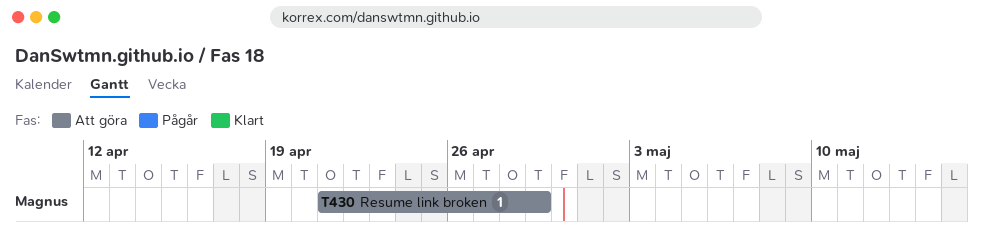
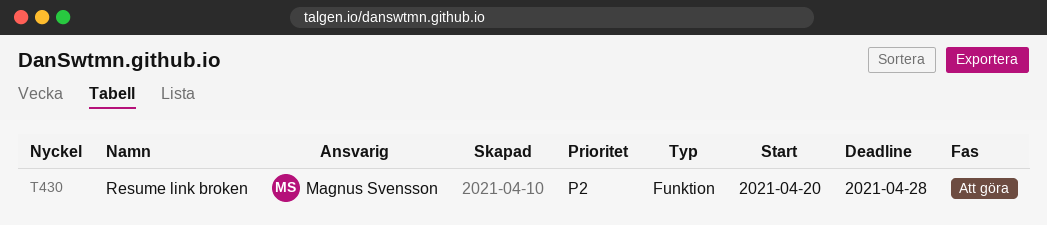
T430, start: Apr 21 -> Apr 20
T430, due: Apr 29 -> Apr 28

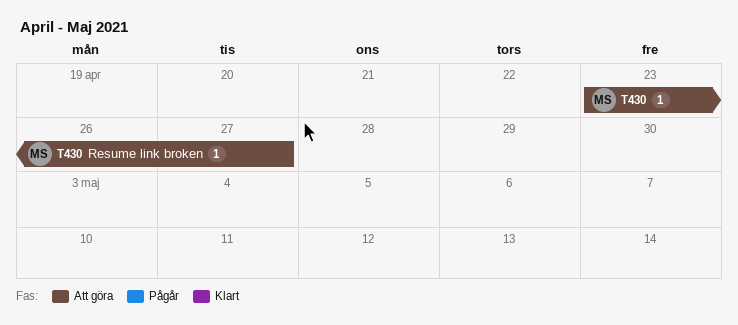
T430, start: Apr 20 -> Apr 23
T430, due: Apr 28 -> Apr 27

